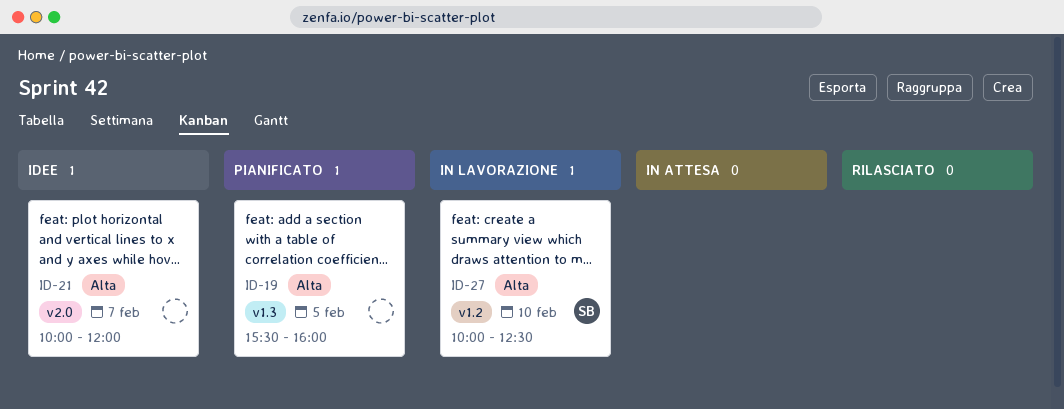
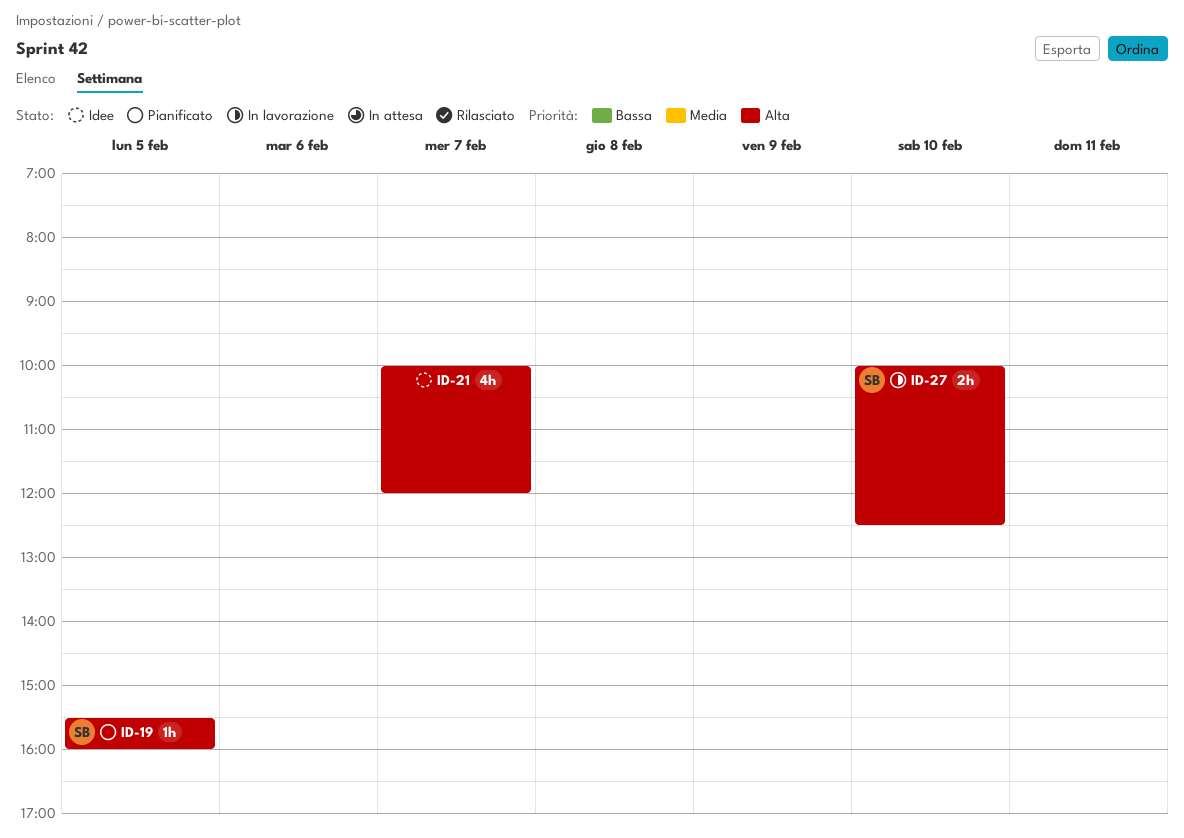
ID-19, owner: none -> SB

